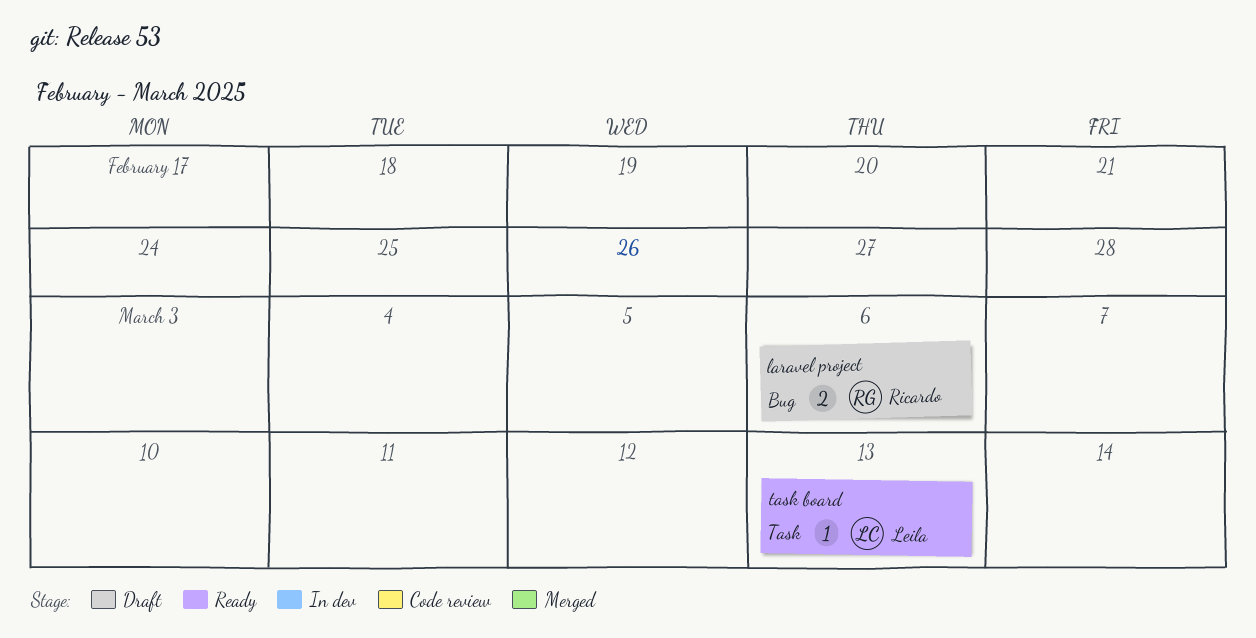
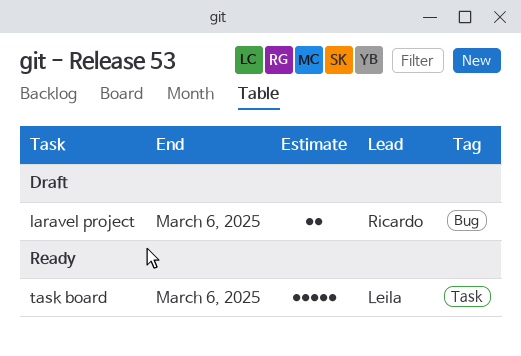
task board, estimate: 1 -> 5
task board, due: Mar 13 -> Mar 6

